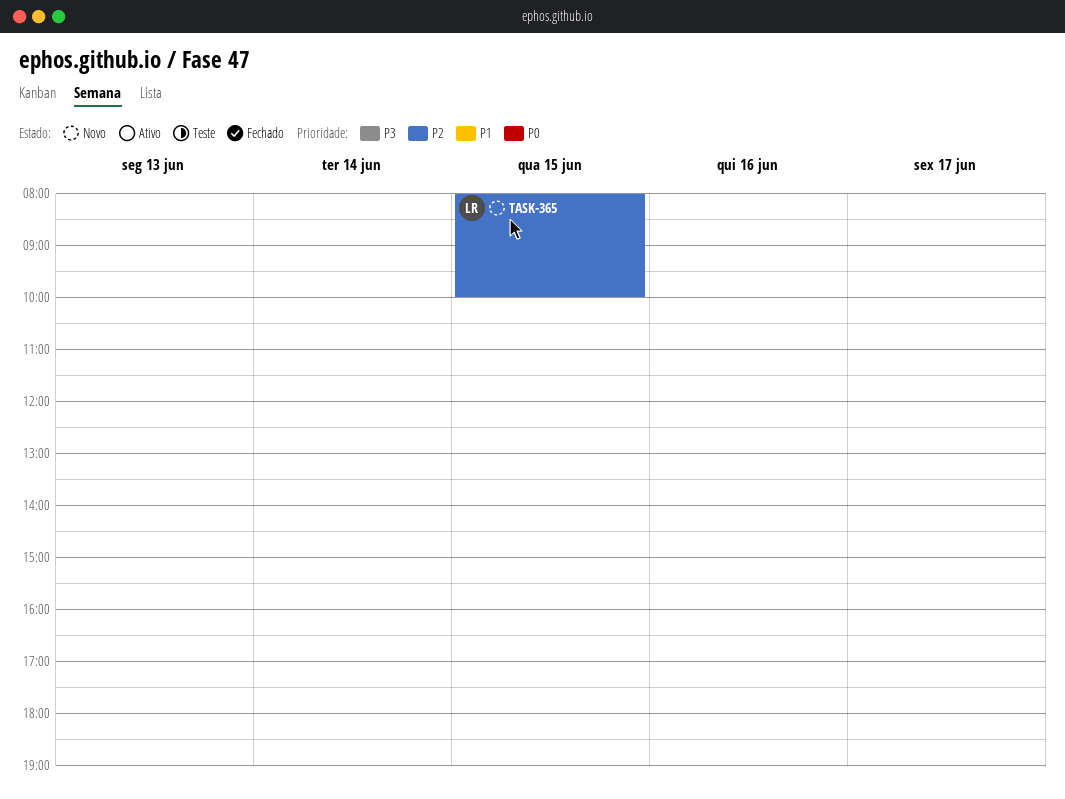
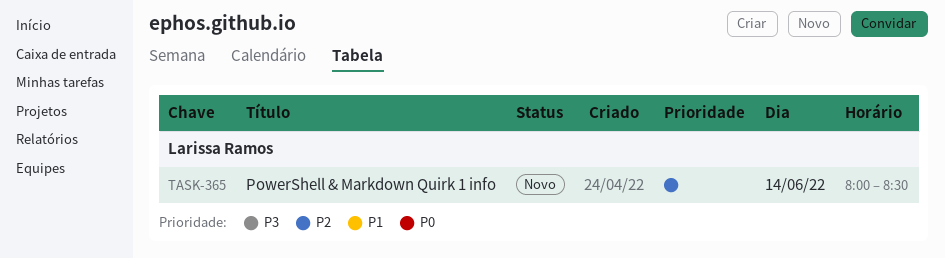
TASK-365, day: Jun 15 -> Jun 14
TASK-365, ends: 10:00 -> 08:30

